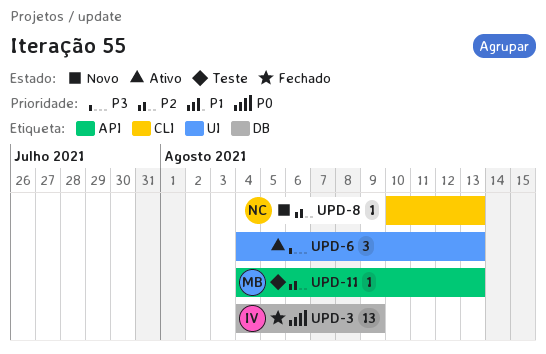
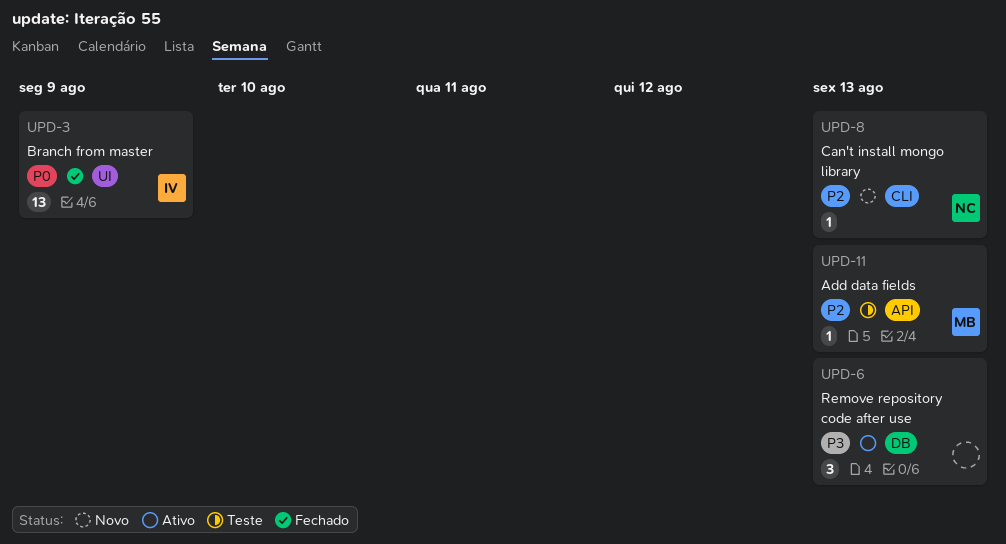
UPD-3, label: DB -> UI
UPD-6, label: UI -> DB

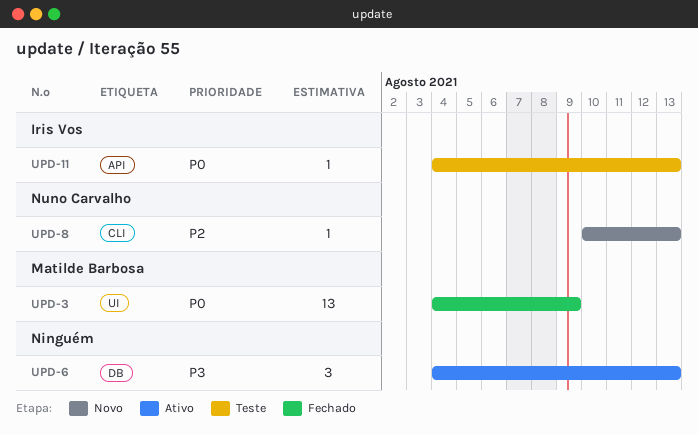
UPD-3, owner: Iris Vos -> Matilde Barbosa
UPD-11, owner: Matilde Barbosa -> Iris Vos
UPD-11, priority: P2 -> P0

